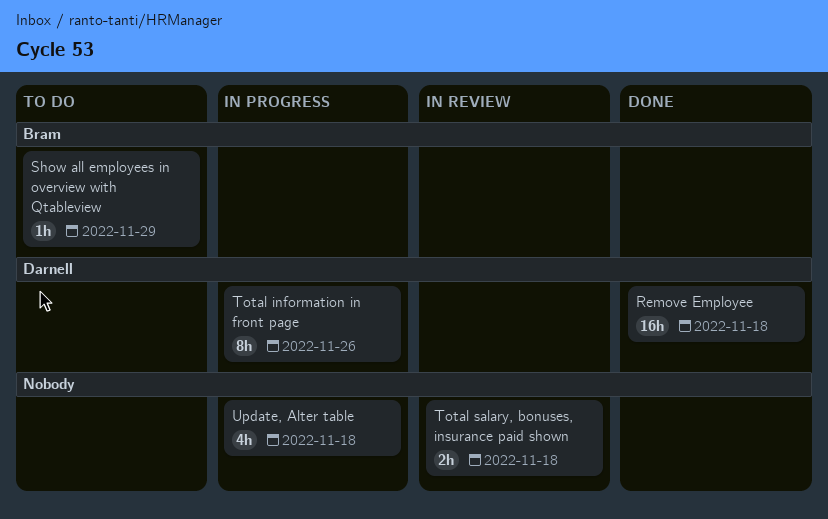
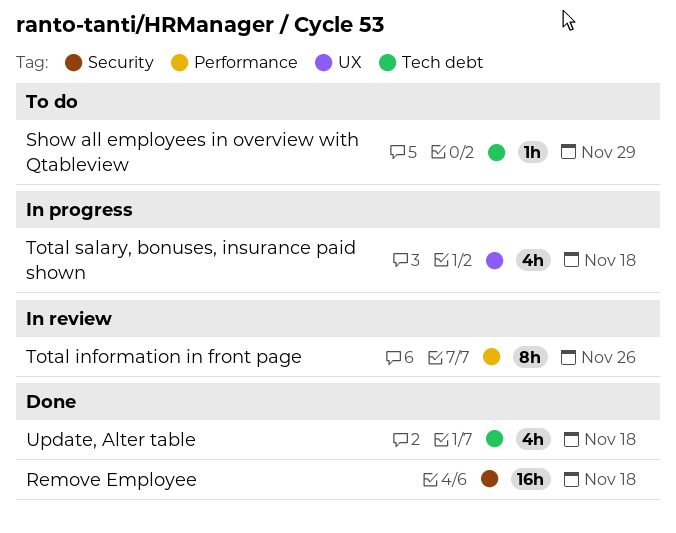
Total information in front page, status: In progress -> In review
Total salary, bonuses, insurance paid shown, status: In review -> In progress
Total salary, bonuses, insurance paid shown, estimate: 2h -> 4h
Update, Alter table, status: In progress -> Done

